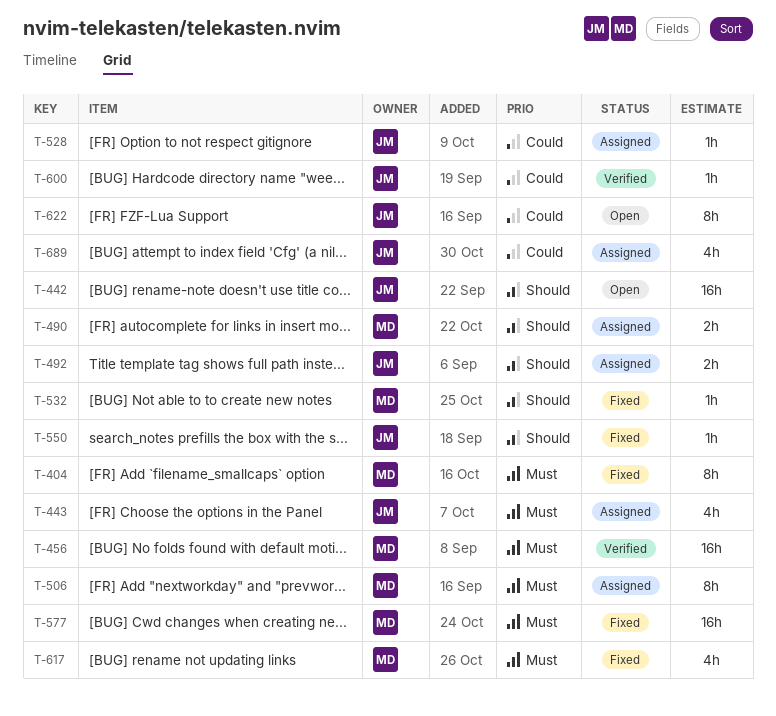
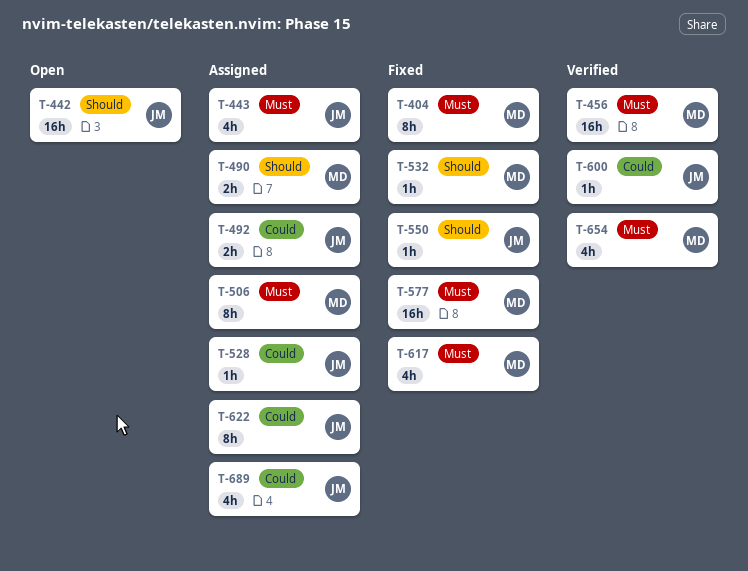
T-492, priority: Should -> Could
T-622, status: Open -> Assigned
T-654: none -> present

